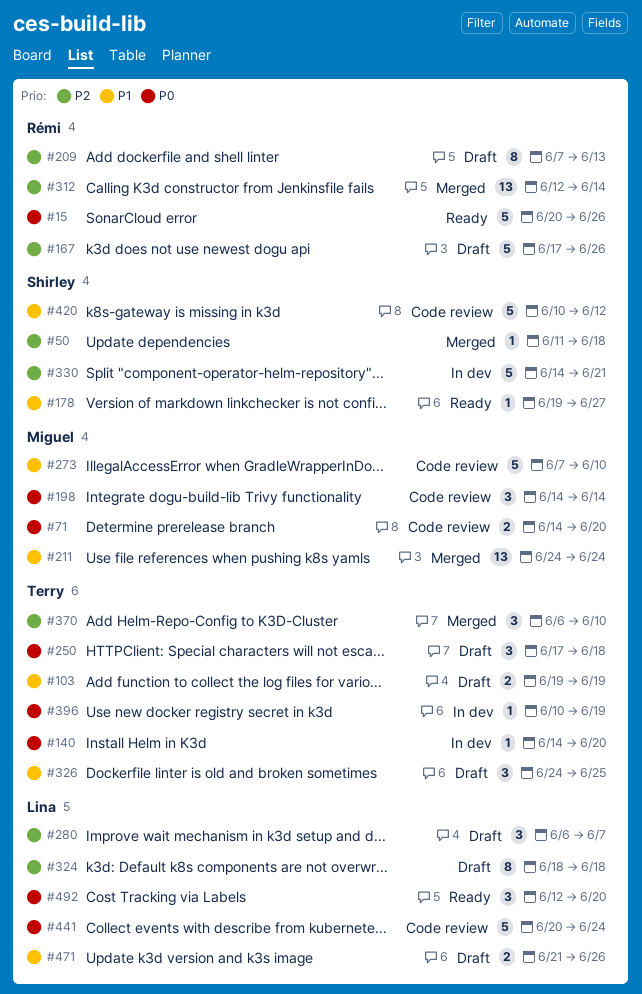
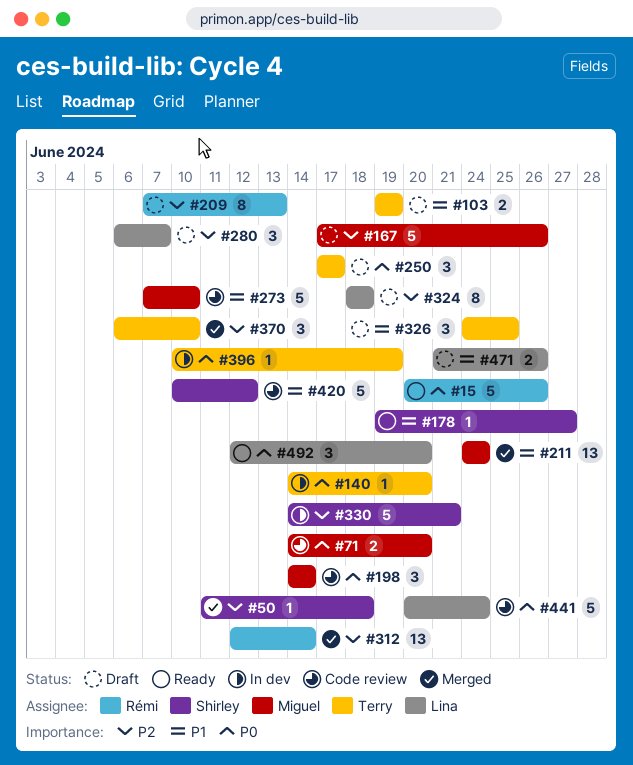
#167, owner: Rémi -> Miguel
#250, due: Jun 18 -> Jun 17

